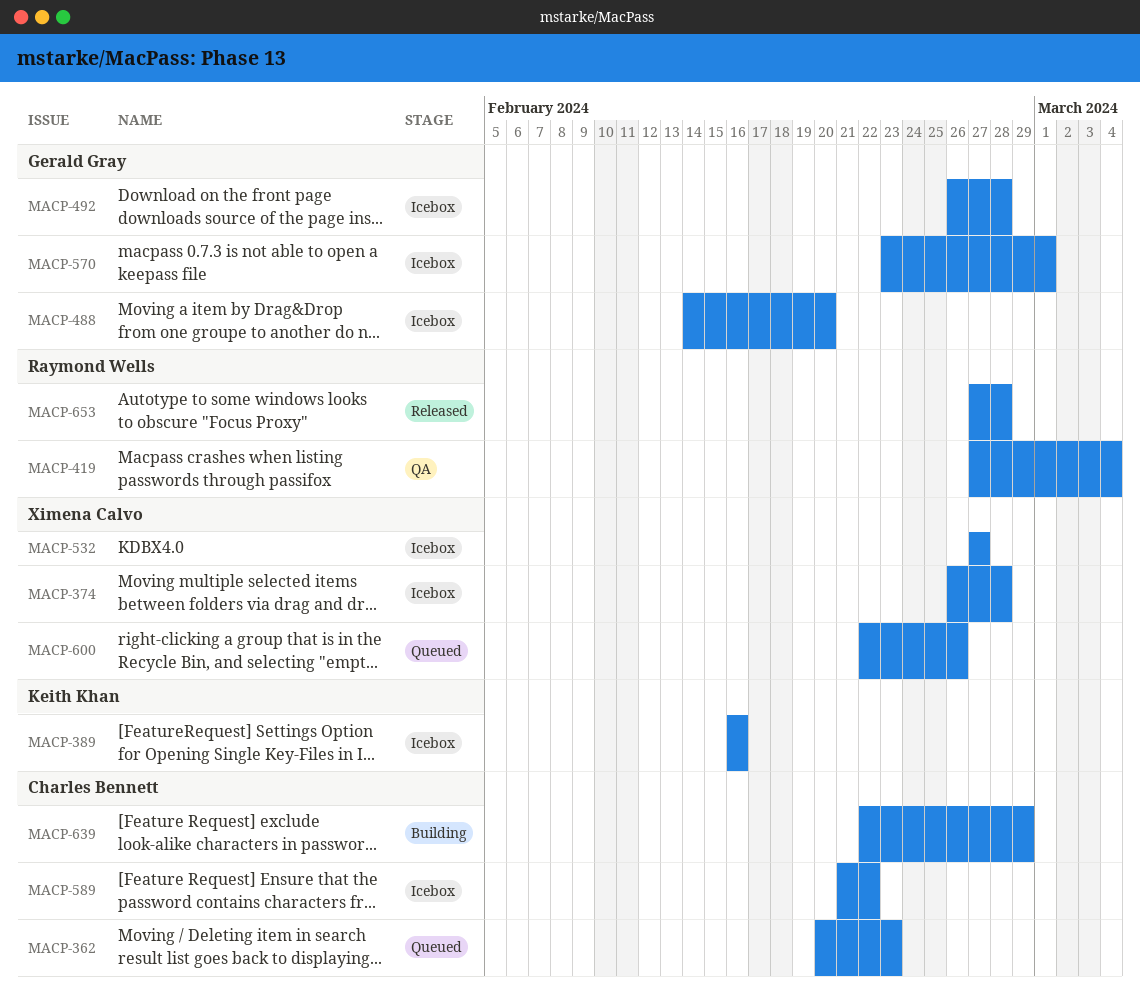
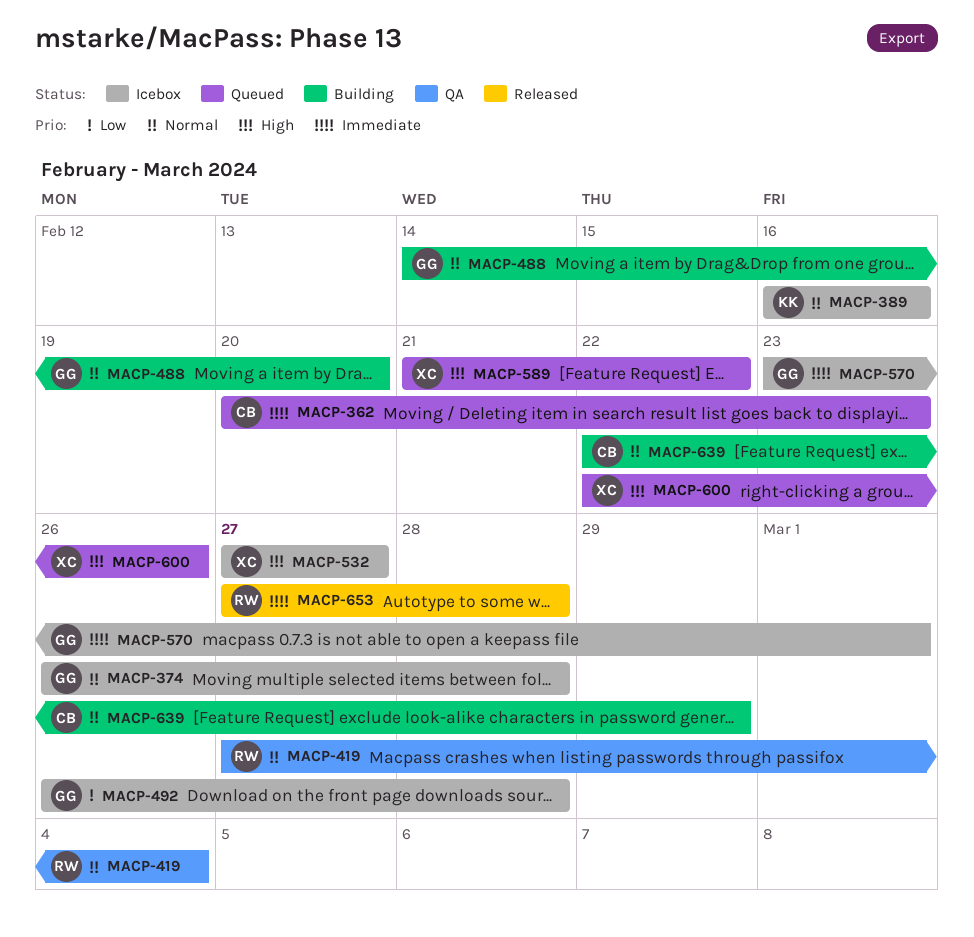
MACP-374, owner: Ximena Calvo -> Gerald Gray
MACP-488, status: Icebox -> Building
MACP-589, status: Icebox -> Queued
MACP-589, owner: Charles Bennett -> Ximena Calvo

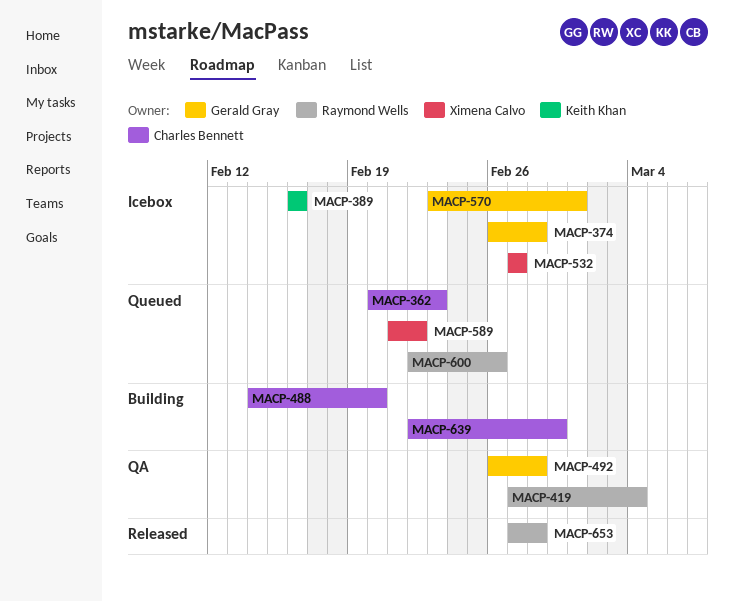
MACP-488, owner: Gerald Gray -> Charles Bennett
MACP-492, status: Icebox -> QA
MACP-600, owner: Ximena Calvo -> Raymond Wells

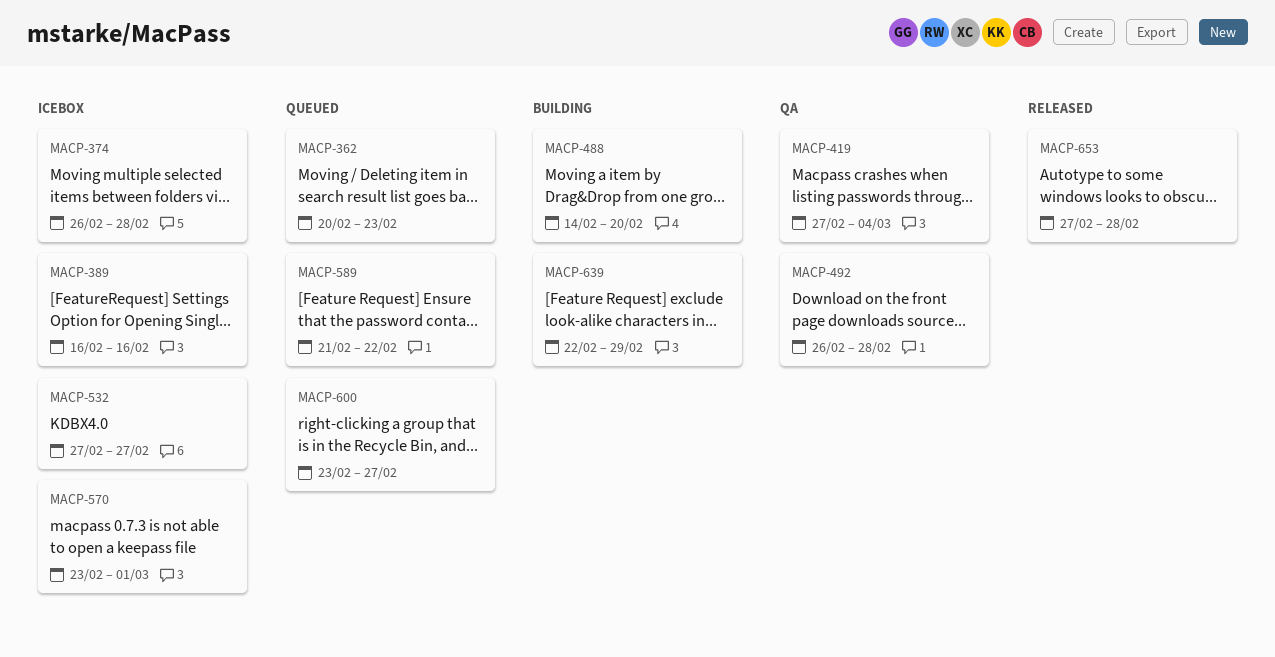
MACP-600, start: Feb 22 -> Feb 23
MACP-600, due: Feb 26 -> Feb 27

